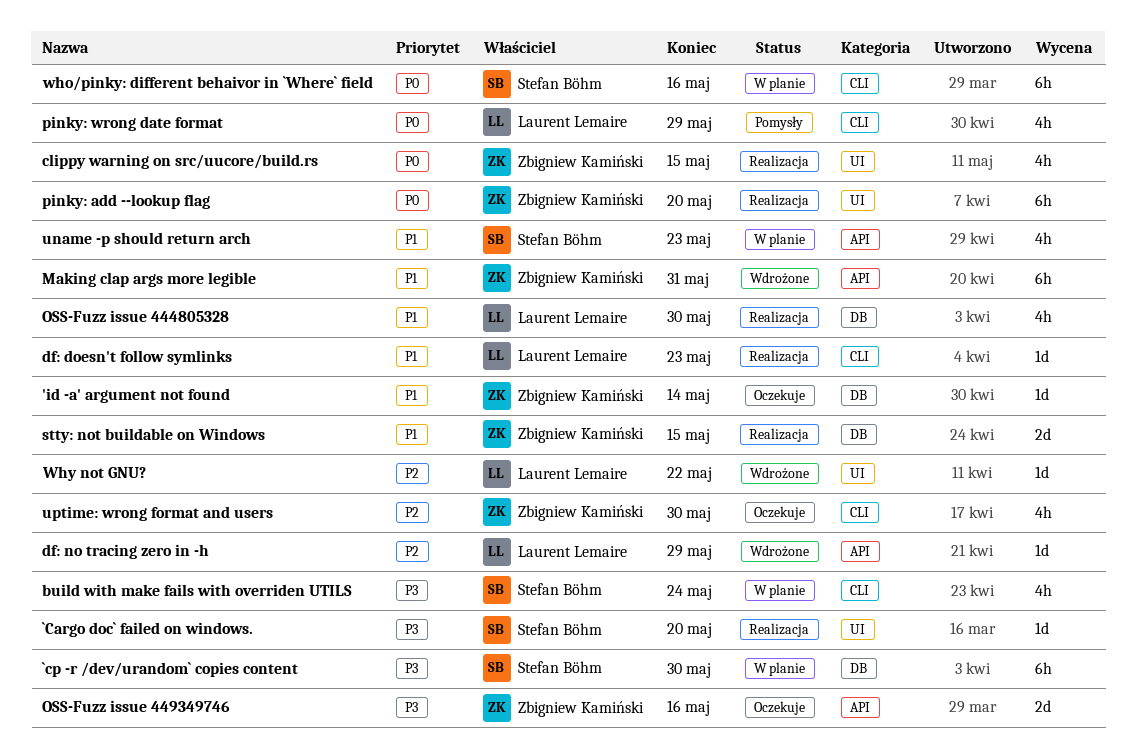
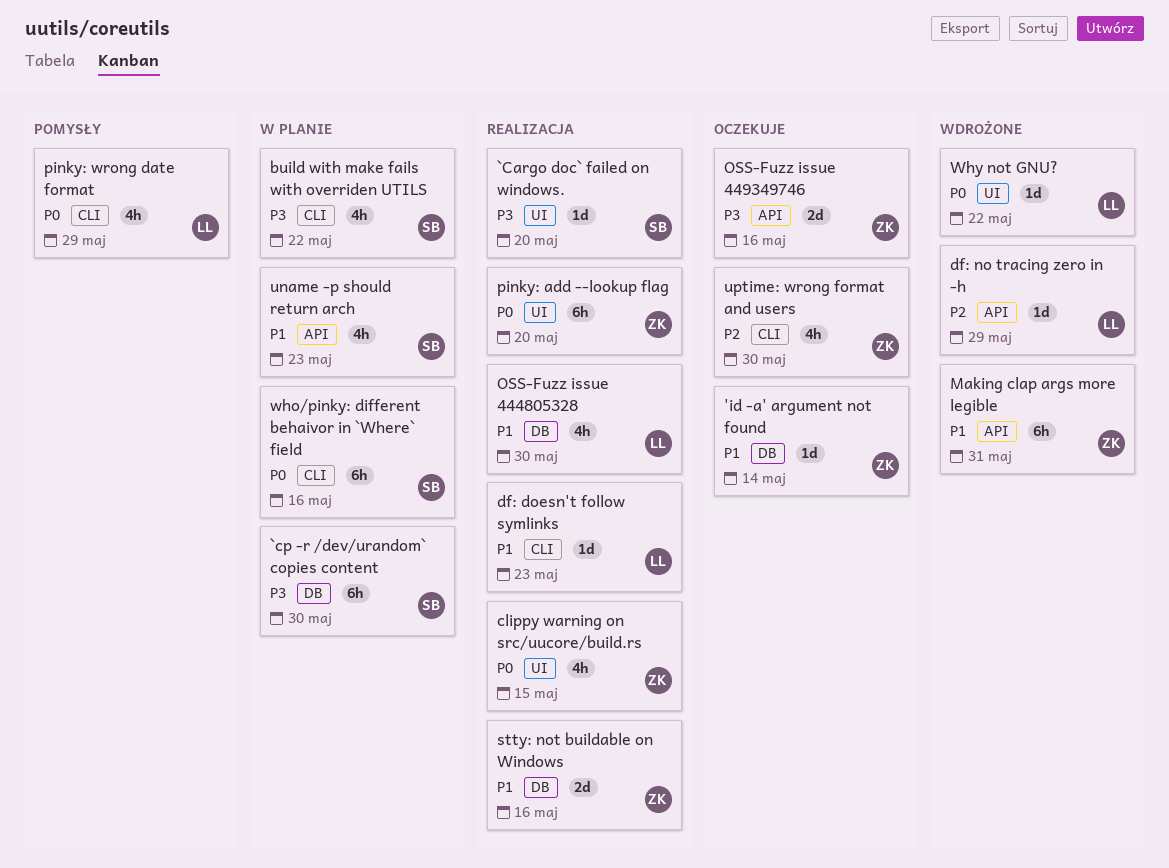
build with make fails with overriden UTILS, due: May 24 -> May 22
stty: not buildable on Windows, due: May 15 -> May 16
Why not GNU?, priority: P2 -> P0

